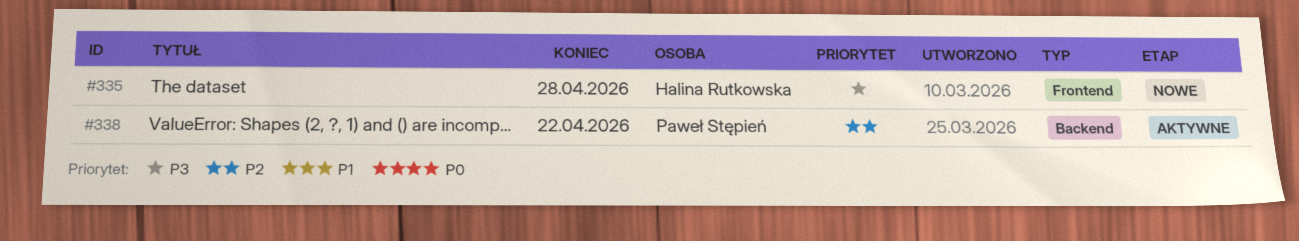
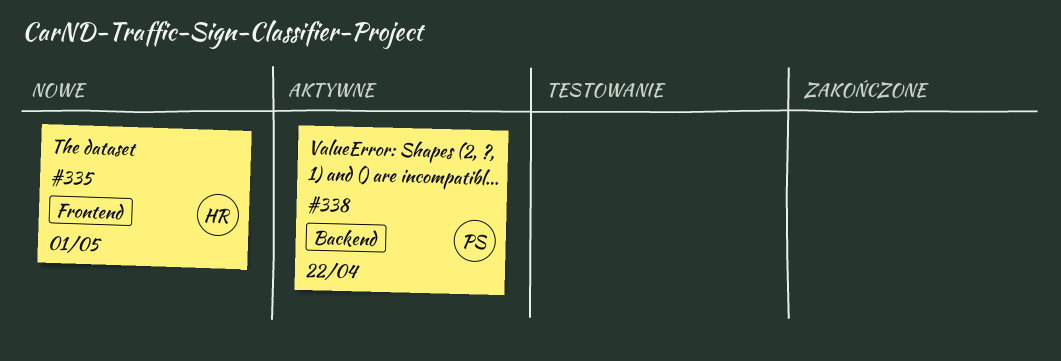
#335, due: Apr 28 -> May 1

